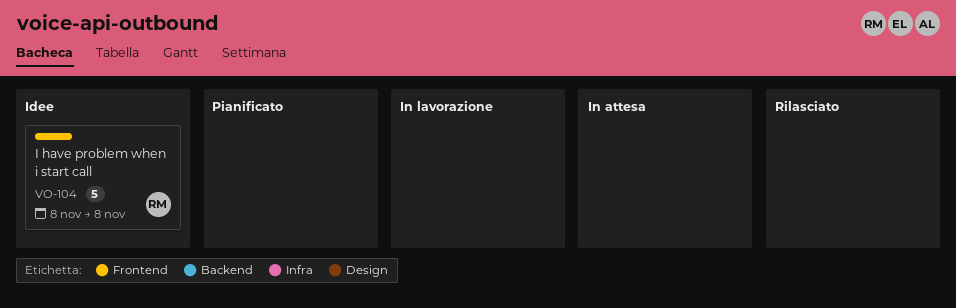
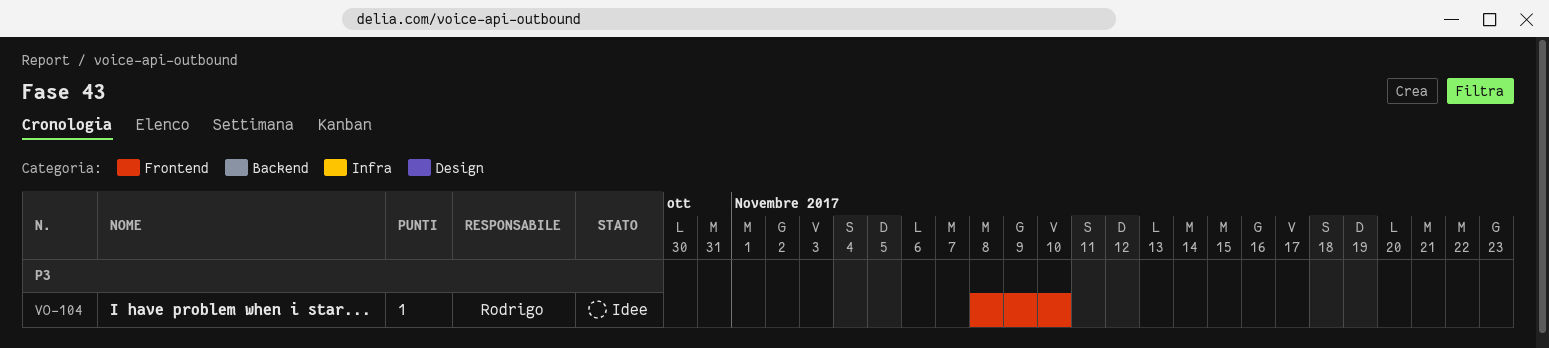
VO-104, estimate: 5 -> 1
VO-104, due: Nov 8 -> Nov 10

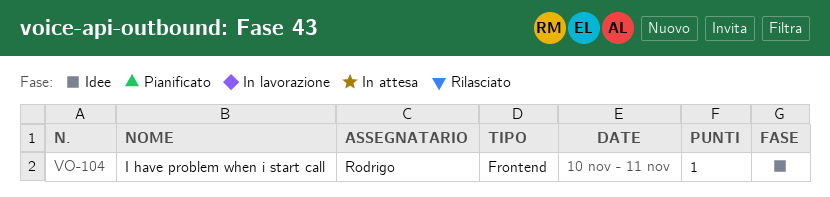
VO-104, start: Nov 8 -> Nov 10
VO-104, due: Nov 10 -> Nov 11

